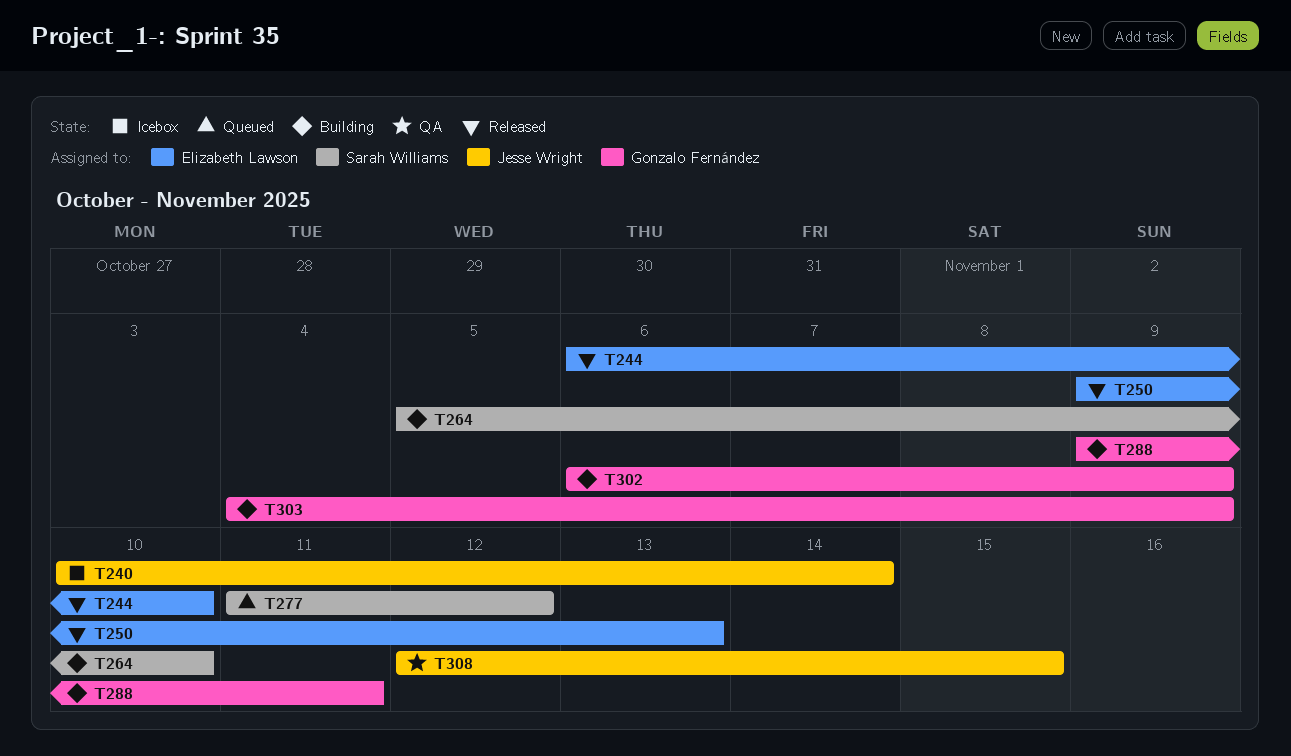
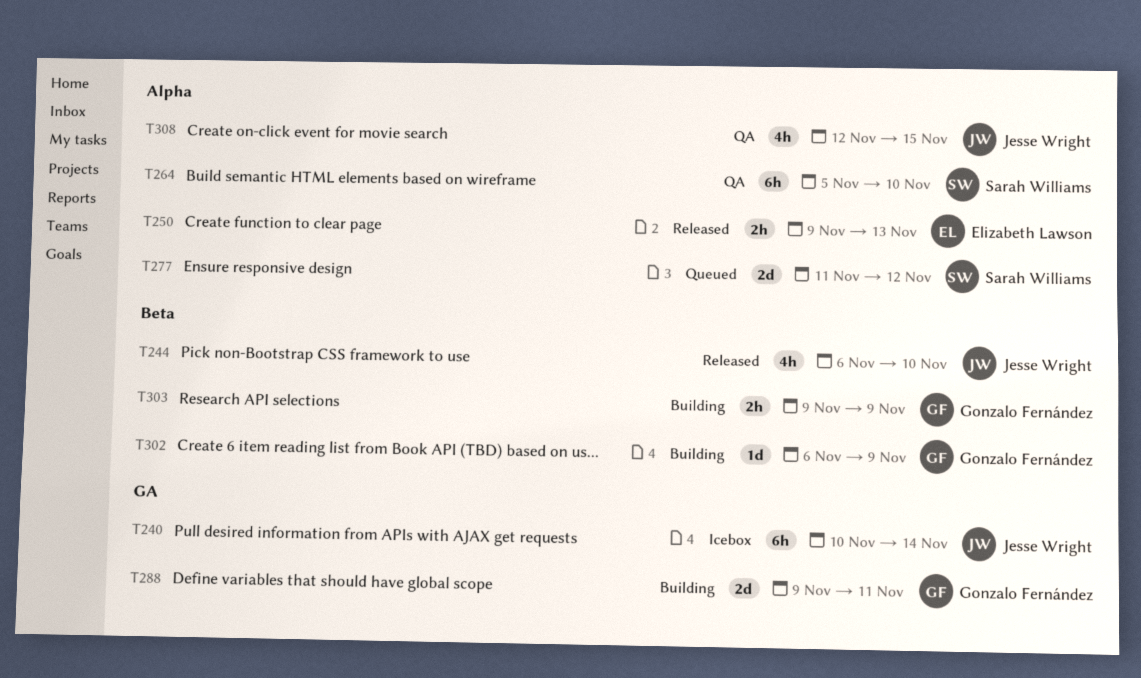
T244, owner: Elizabeth Lawson -> Jesse Wright
T264, status: Building -> QA
T303, start: Nov 4 -> Nov 9

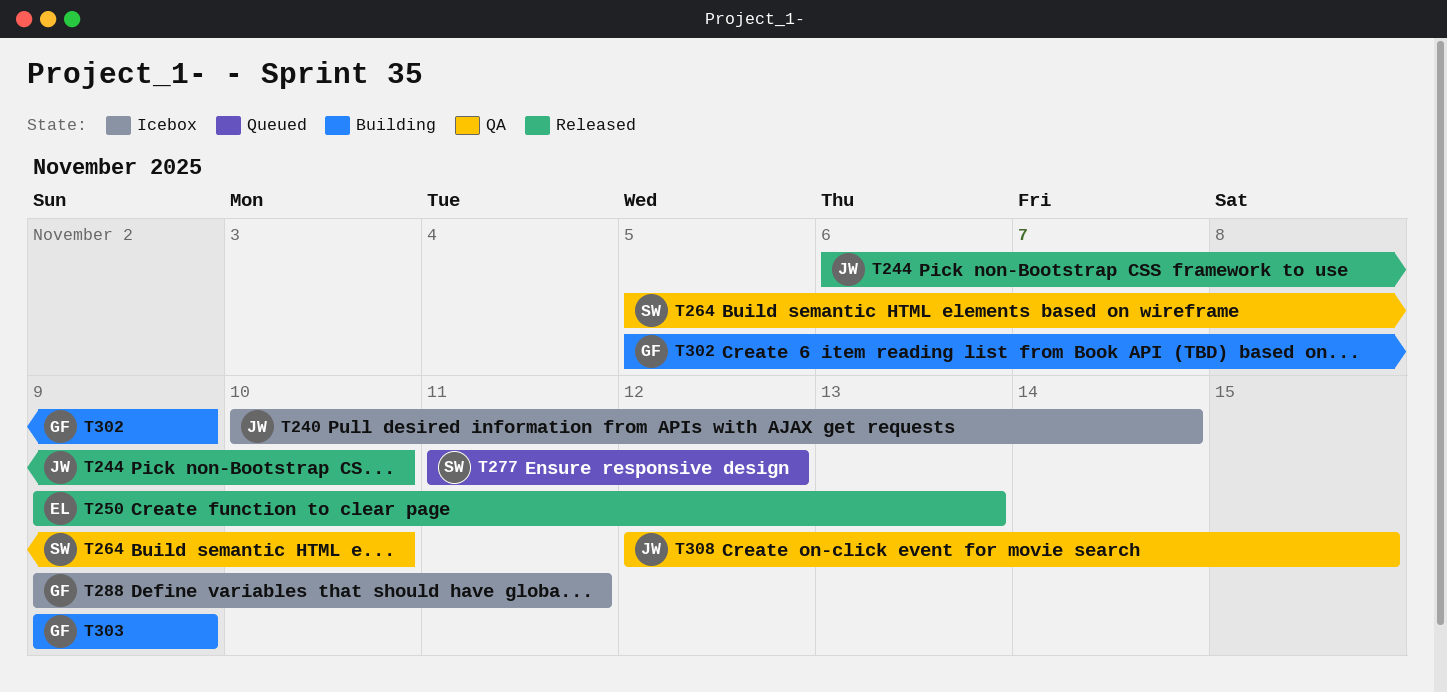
T288, status: Building -> Icebox
T302, start: Nov 6 -> Nov 5

